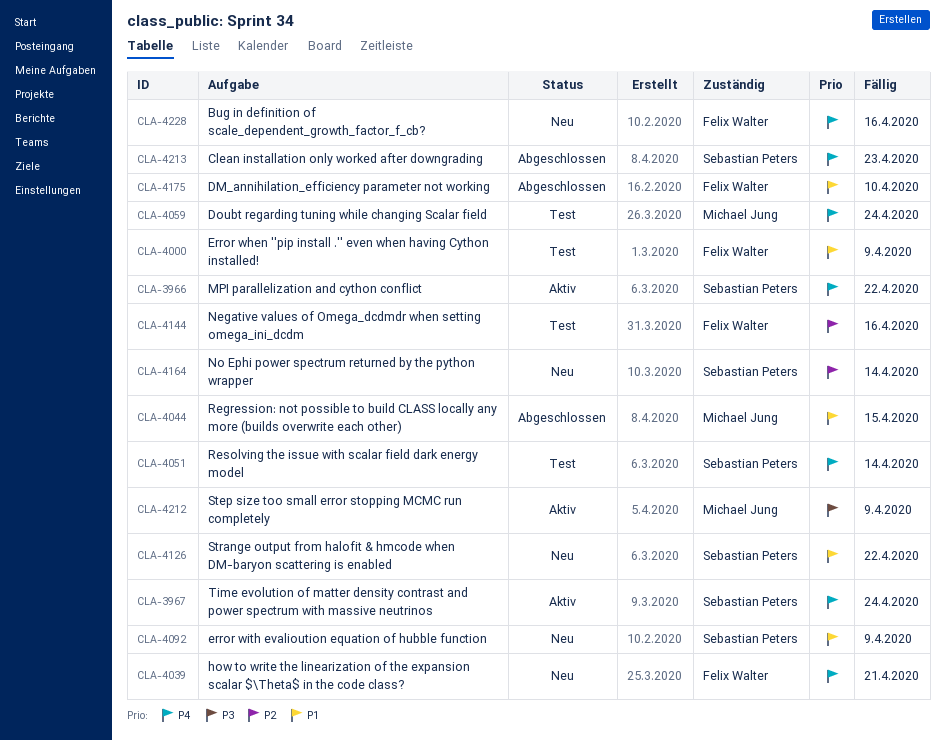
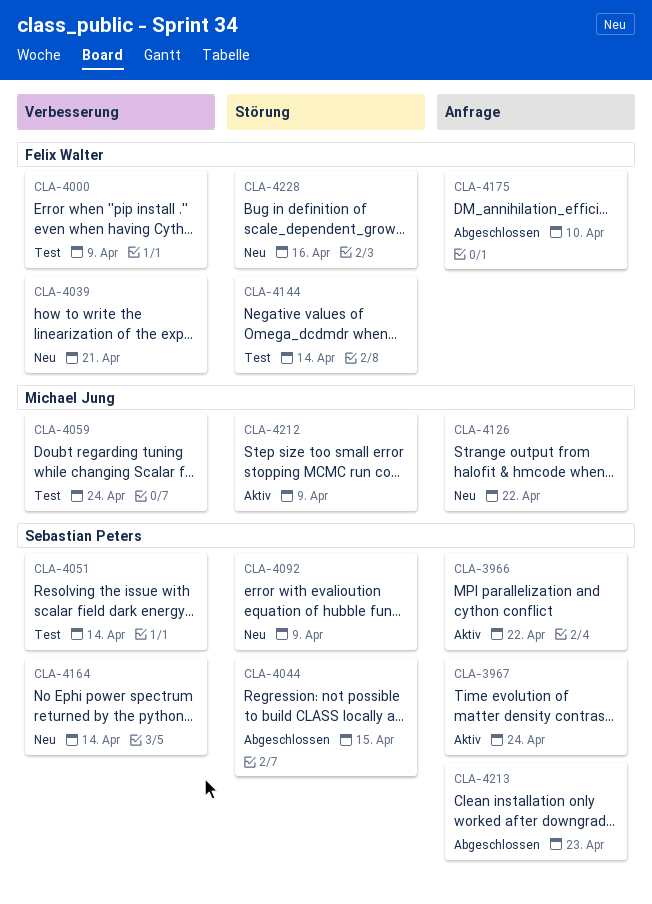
CLA-4044, owner: Michael Jung -> Sebastian Peters
CLA-4126, owner: Sebastian Peters -> Michael Jung
CLA-4144, due: Apr 16 -> Apr 14

